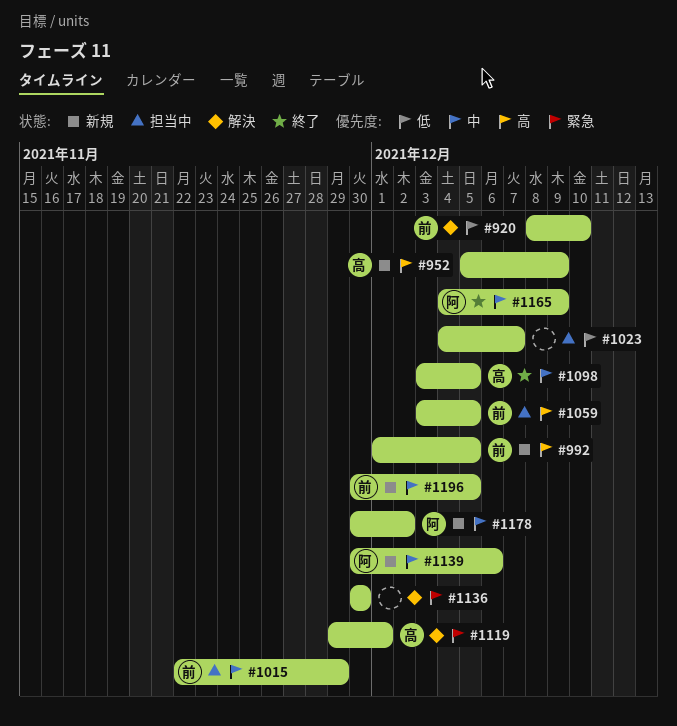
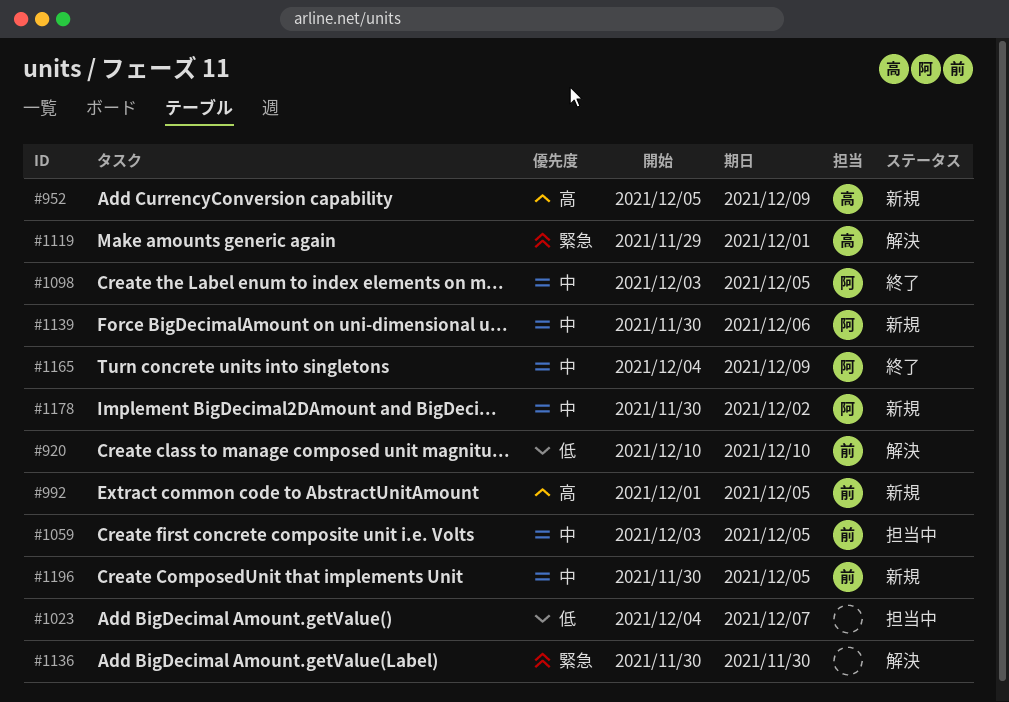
#920, start: Dec 8 -> Dec 10
#1015: present -> none
#1059, priority: 高 -> 中
#1098, owner: 高 -> 阿

